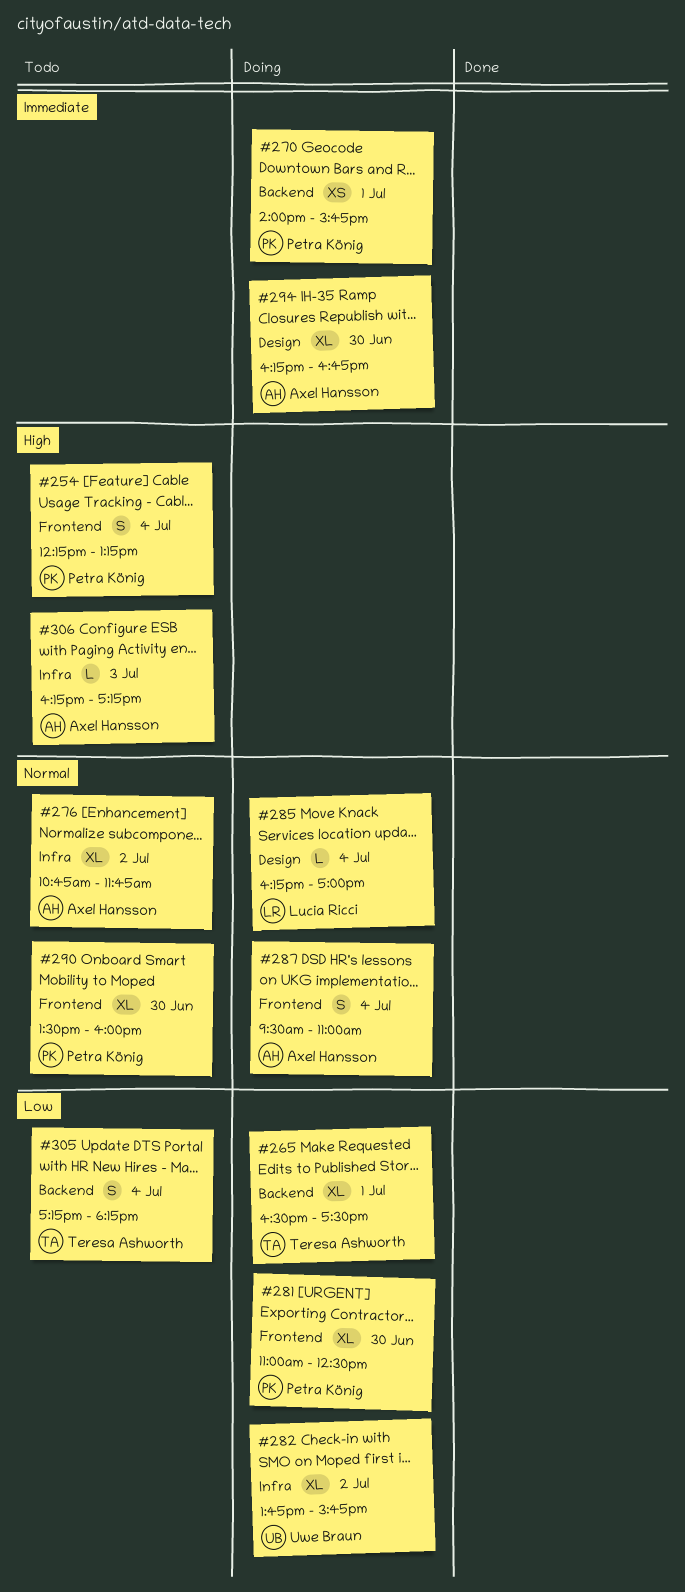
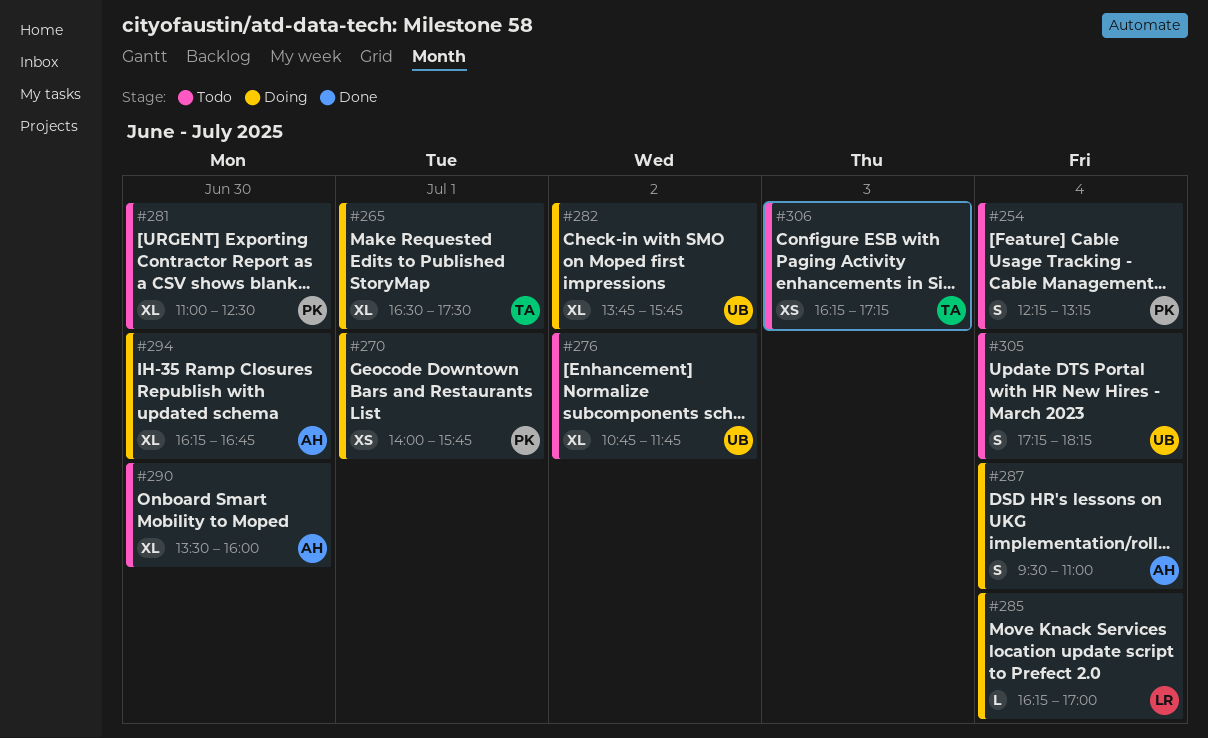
#276, owner: Axel Hansson -> Uwe Braun
#281, status: Doing -> Todo
#290, owner: Petra König -> Axel Hansson
#305, owner: Teresa Ashworth -> Uwe Braun
#306, owner: Axel Hansson -> Teresa Ashworth
#306, estimate: L -> XS

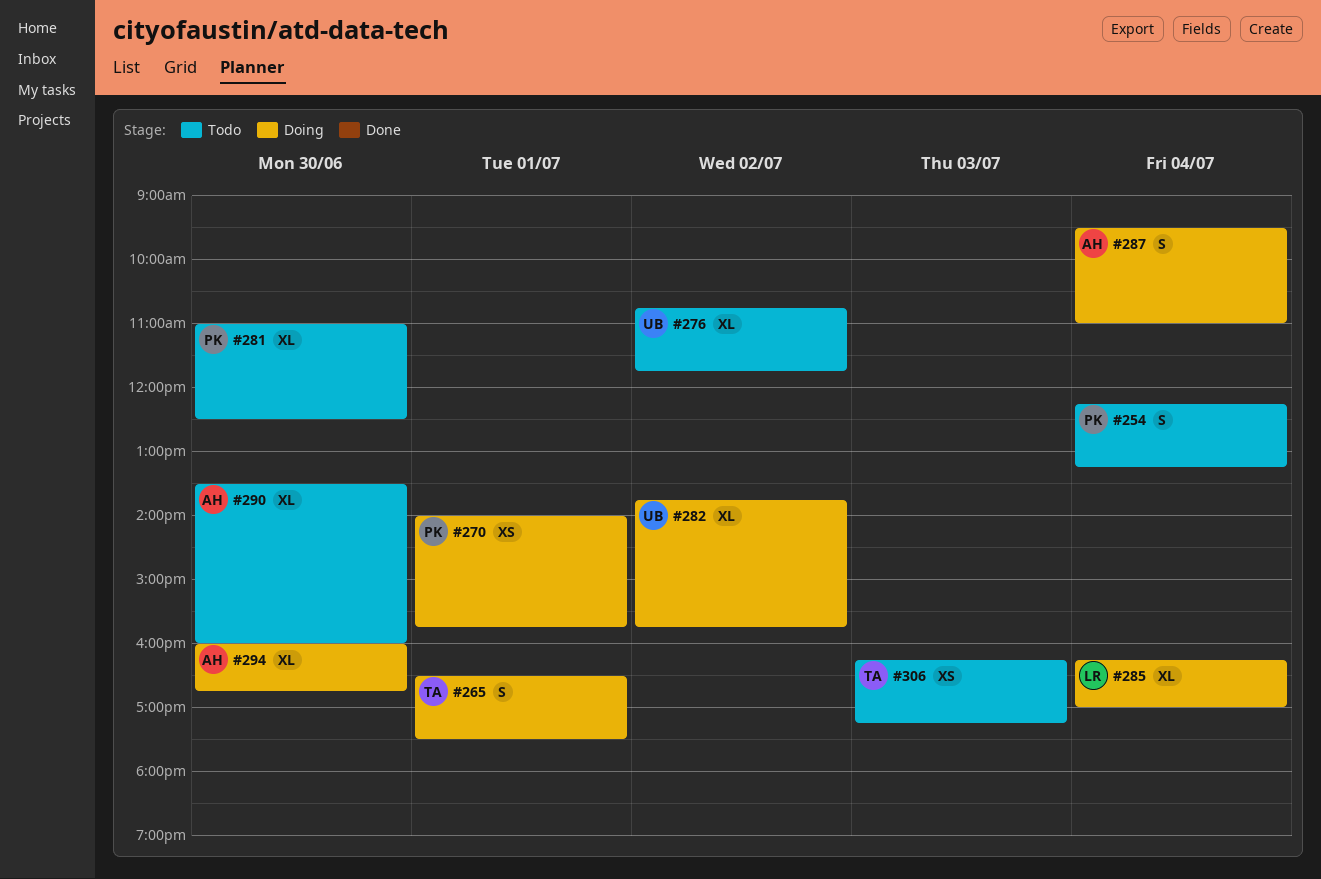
#265, estimate: XL -> S
#285, estimate: L -> XL
#294, begins: 16:15 -> 16:00
#305: present -> none

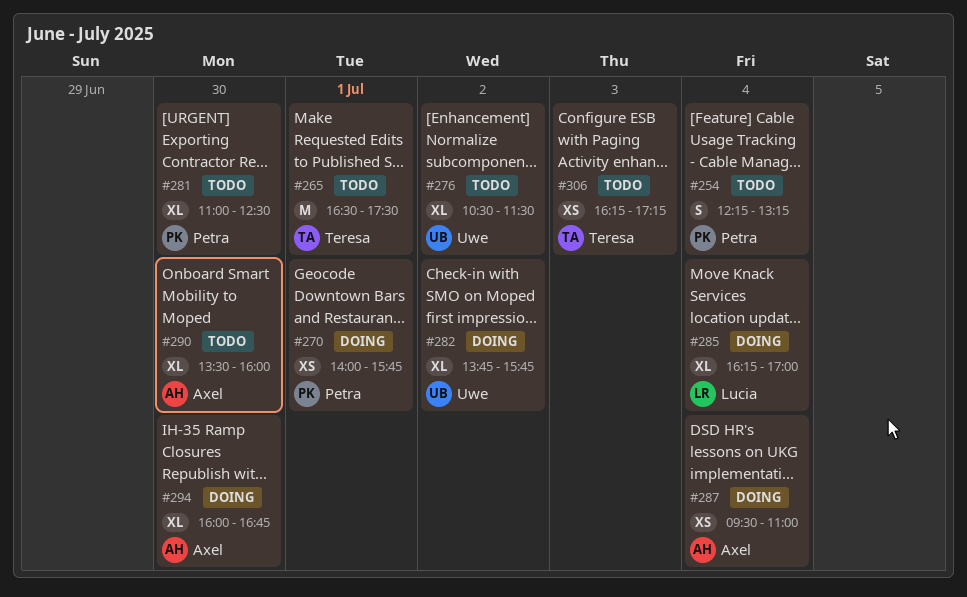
#265, status: Doing -> Todo
#265, estimate: S -> M
#276, begins: 10:45 -> 10:30
#276, ends: 11:45 -> 11:30
#287, estimate: S -> XS

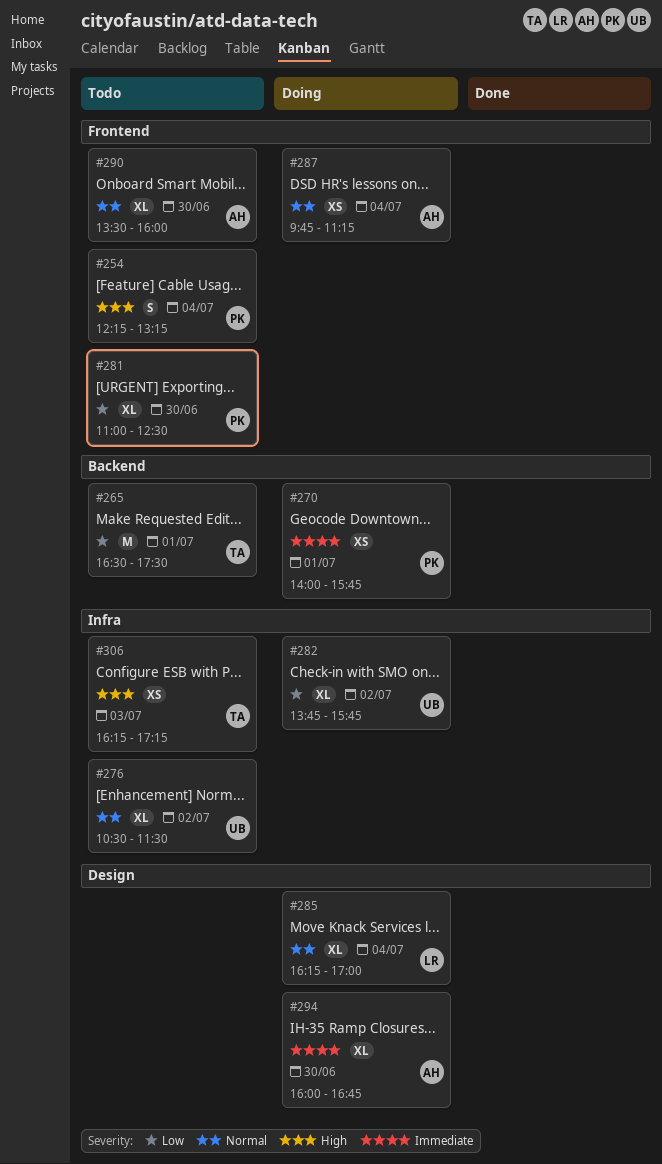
#287, begins: 09:30 -> 09:45
#287, ends: 11:00 -> 11:15

